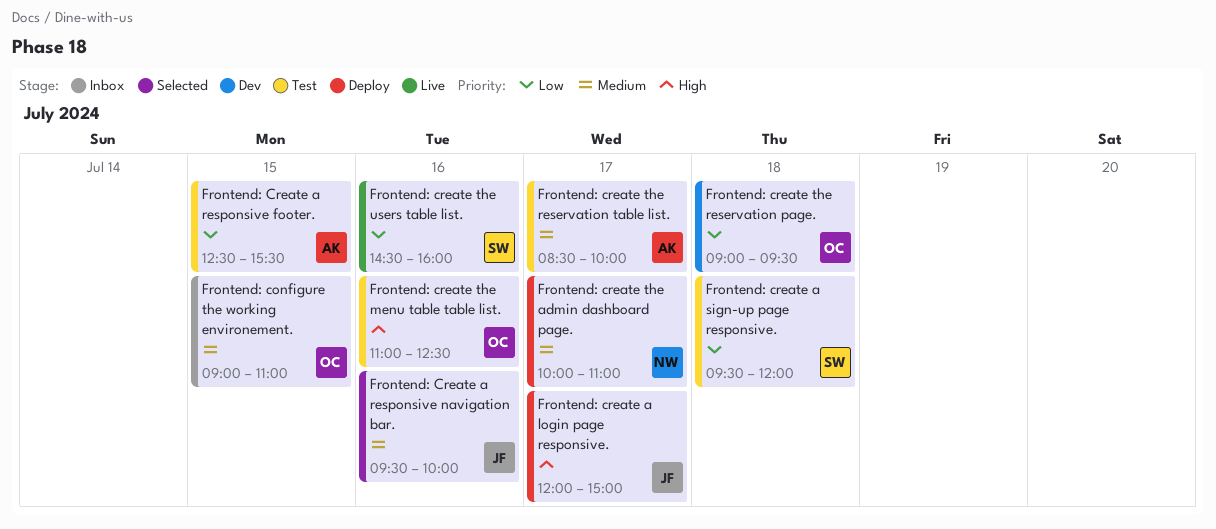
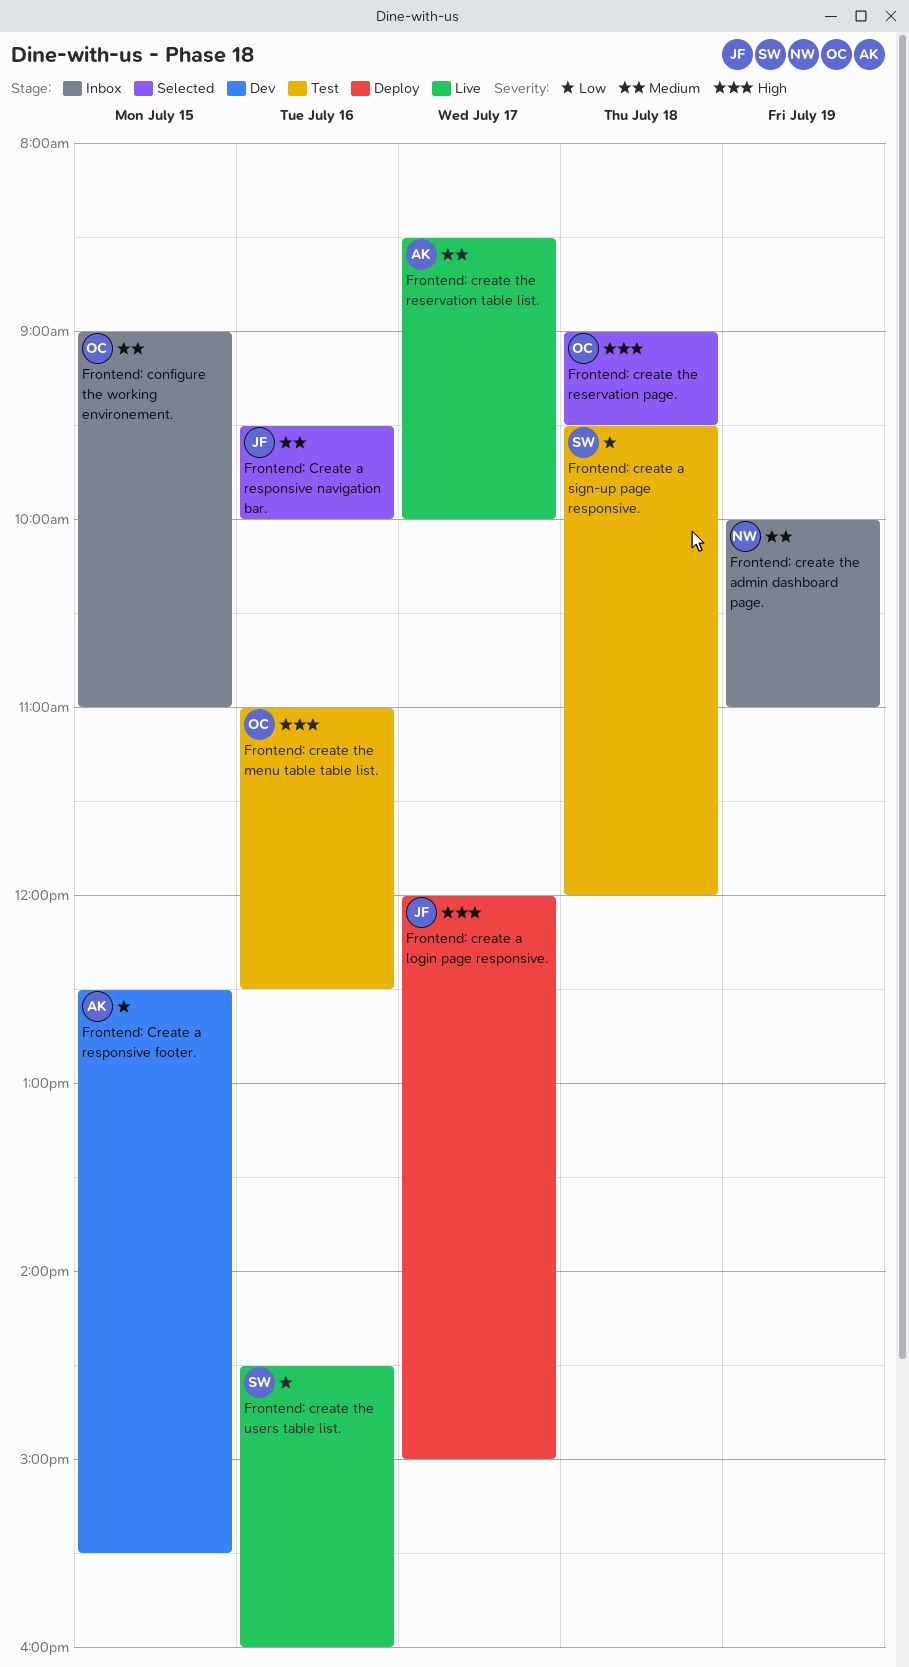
Frontend: Create a responsive footer., status: Test -> Dev
Frontend: create the admin dashboard page., status: Deploy -> Inbox
Frontend: create the admin dashboard page., day: Jul 17 -> Jul 19
Frontend: create the reservation page., status: Dev -> Selected
Frontend: create the reservation page., priority: Low -> High
Frontend: create the reservation table list., status: Test -> Live

